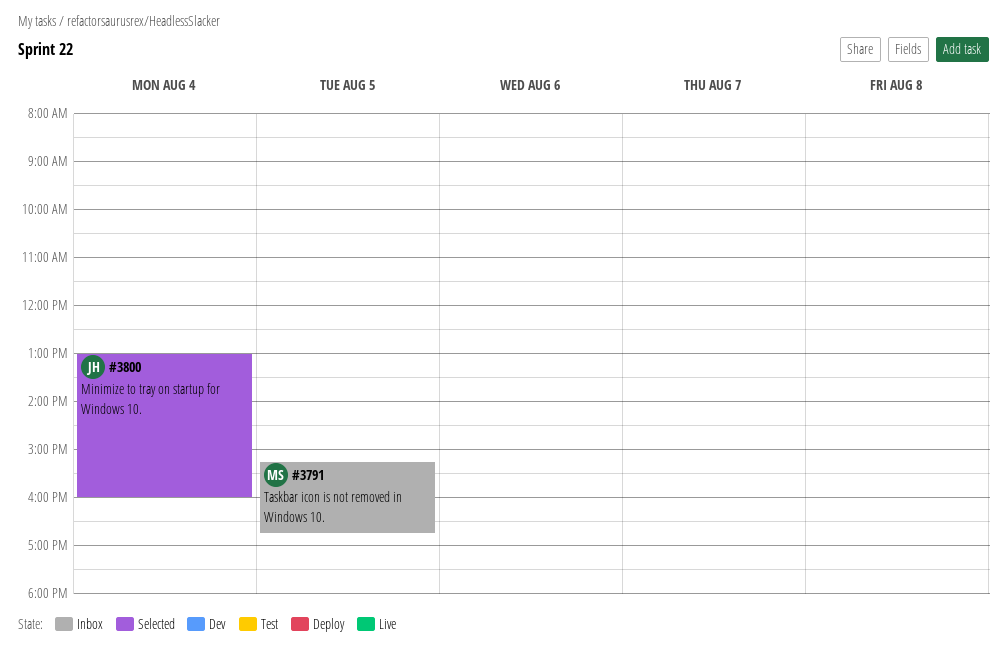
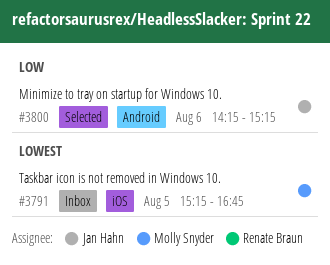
#3800, day: Aug 4 -> Aug 6
#3800, begins: 13:00 -> 14:15
#3800, ends: 16:00 -> 15:15

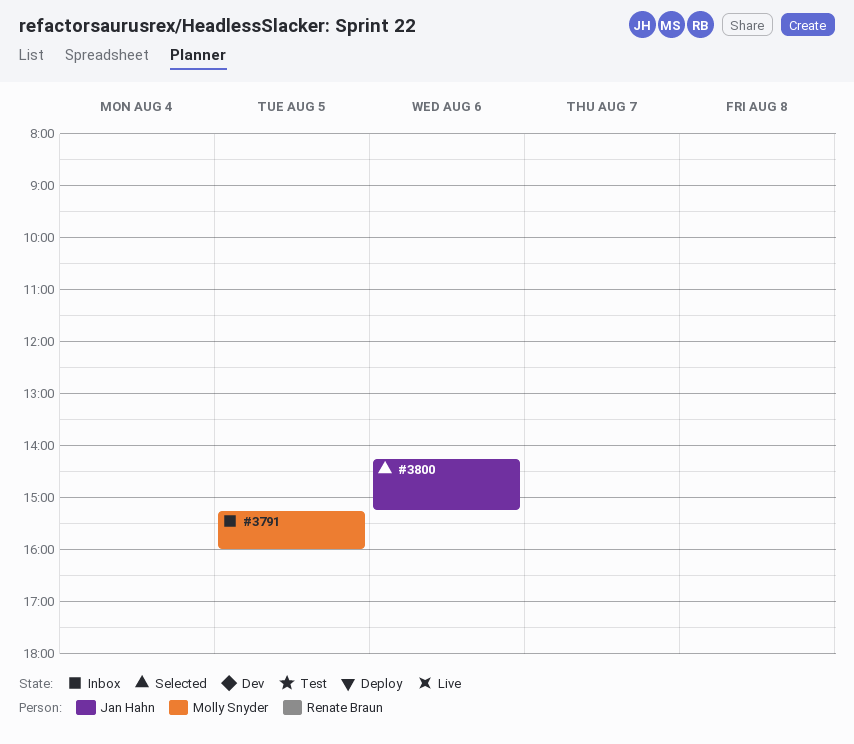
#3791, ends: 16:45 -> 16:00

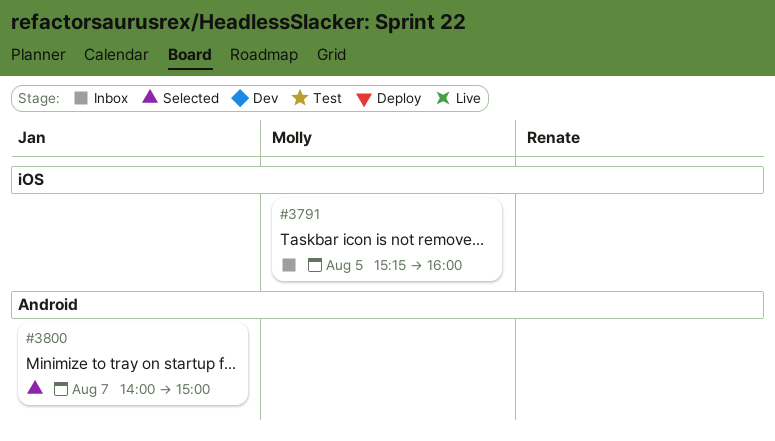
#3800, day: Aug 6 -> Aug 7
#3800, begins: 14:15 -> 14:00
#3800, ends: 15:15 -> 15:00

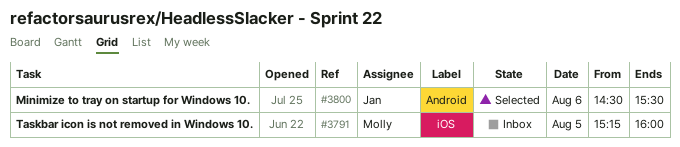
#3800, day: Aug 7 -> Aug 6
#3800, begins: 14:00 -> 14:30
#3800, ends: 15:00 -> 15:30

